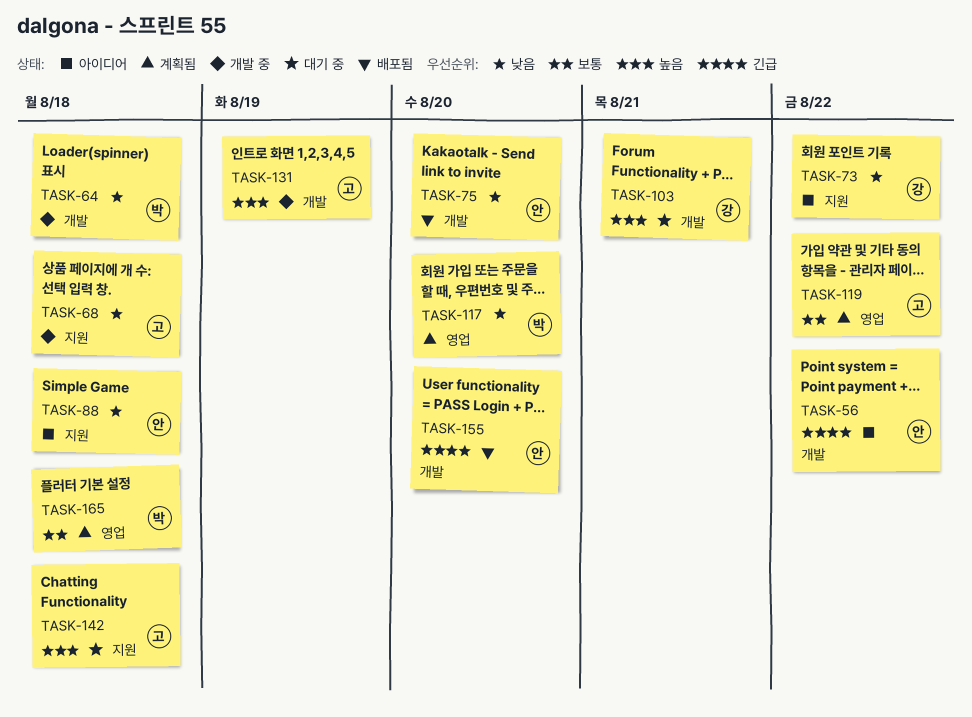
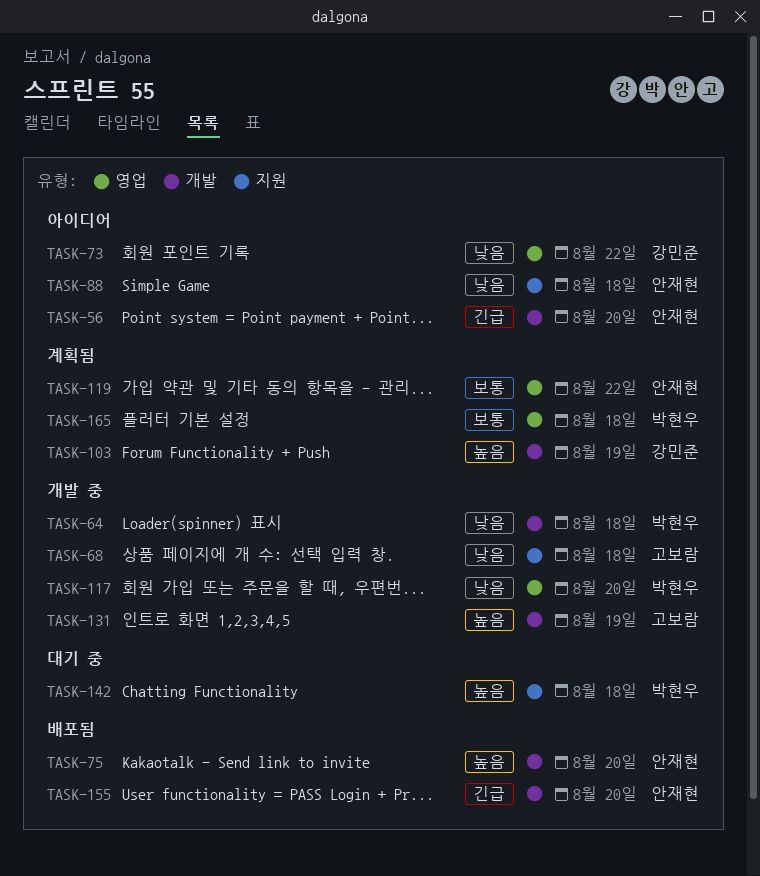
TASK-56, due: Aug 22 -> Aug 20
TASK-73, label: 지원 -> 영업
TASK-75, priority: 낮음 -> 높음
TASK-103, status: 대기 중 -> 계획됨
TASK-103, due: Aug 21 -> Aug 19
TASK-117, status: 계획됨 -> 개발 중
TASK-119, owner: 고보람 -> 안재현
TASK-142, owner: 고보람 -> 박현우

